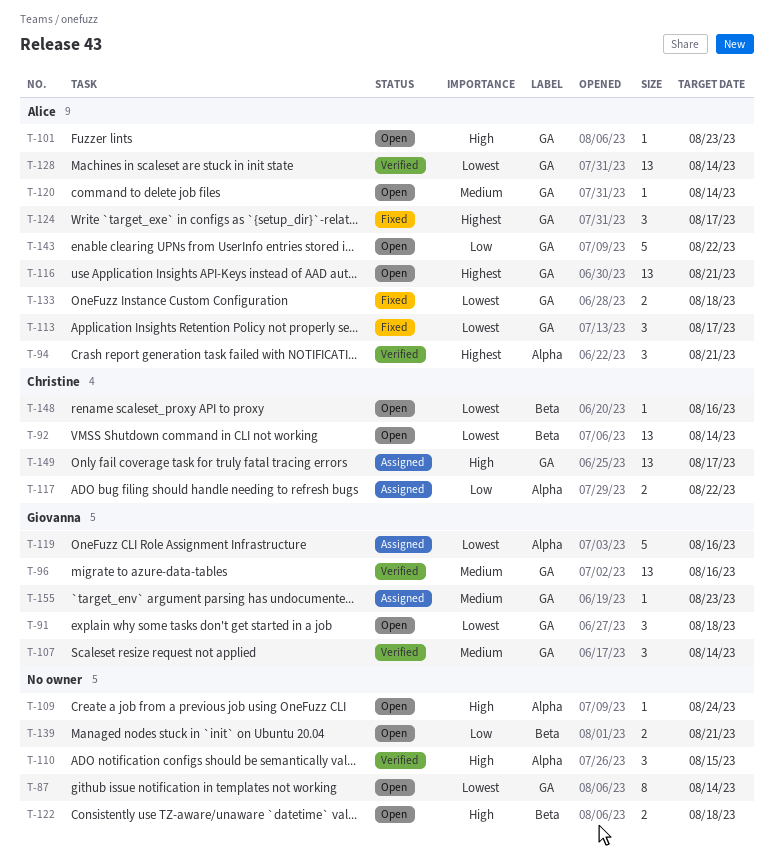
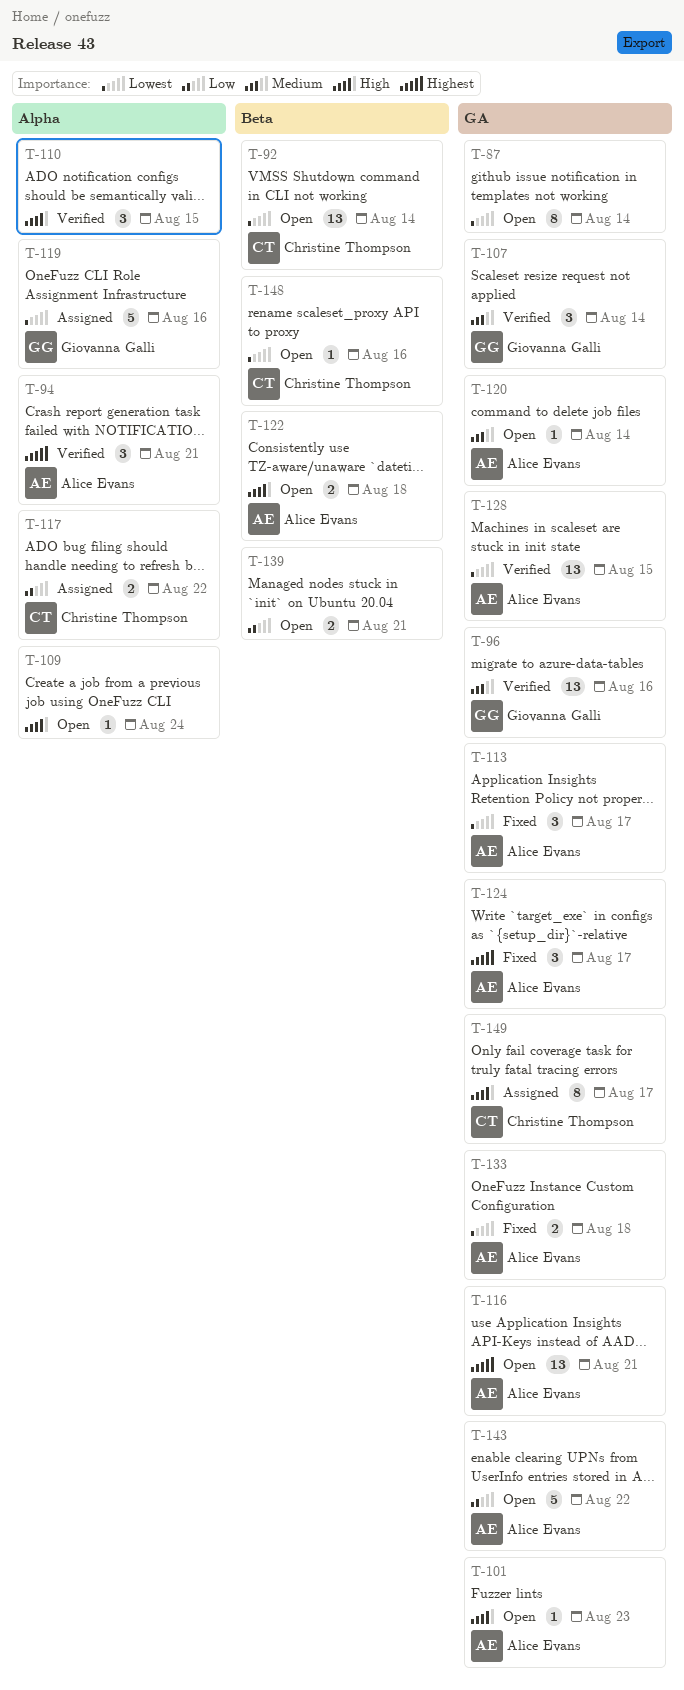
T-91: present -> none
T-122, owner: none -> Alice Evans
T-128, due: Aug 14 -> Aug 15
T-149, estimate: 13 -> 8
T-155: present -> none

